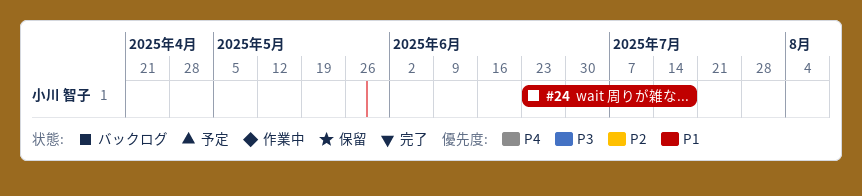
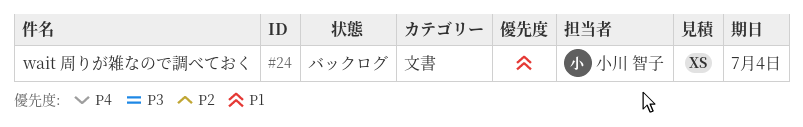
#24, due: Jul 18 -> Jul 4

